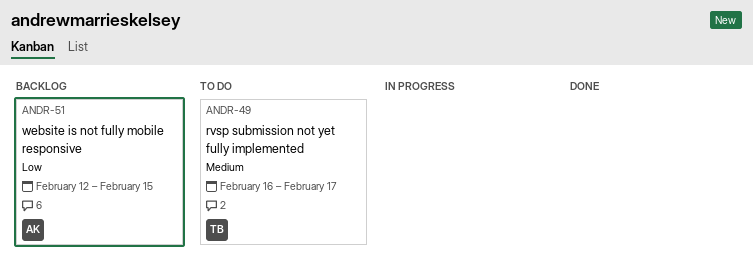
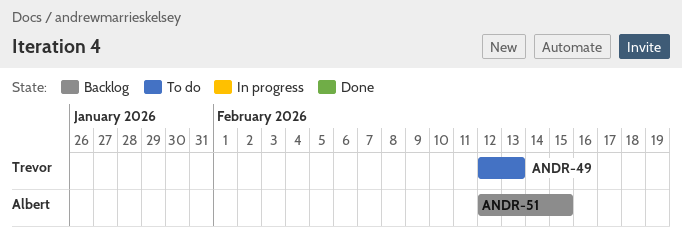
ANDR-49, start: Feb 16 -> Feb 12
ANDR-49, due: Feb 17 -> Feb 13

